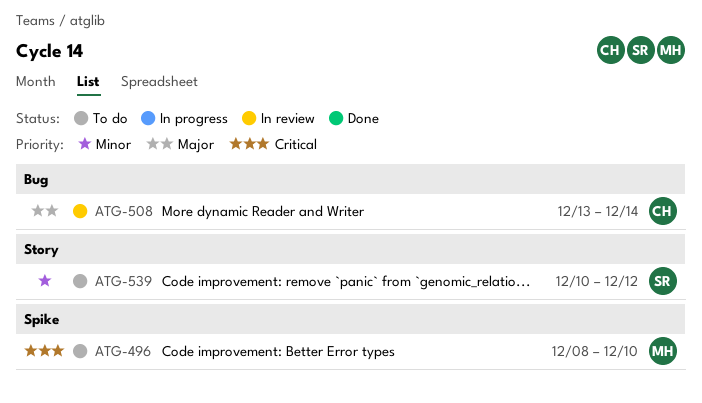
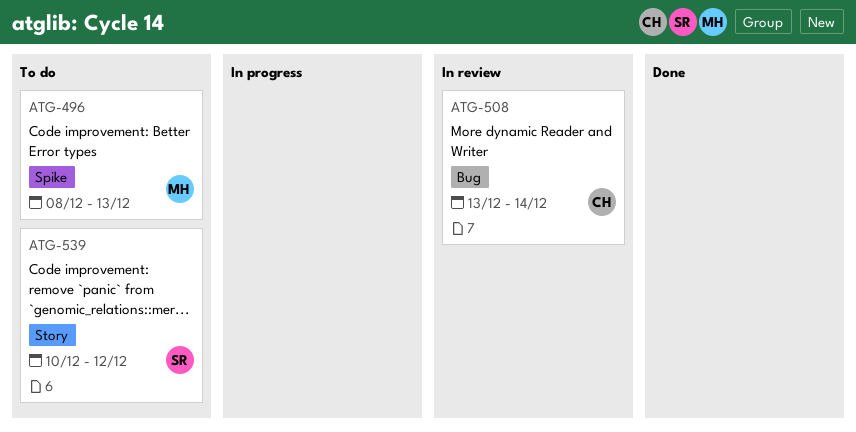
ATG-496, due: Dec 10 -> Dec 13

